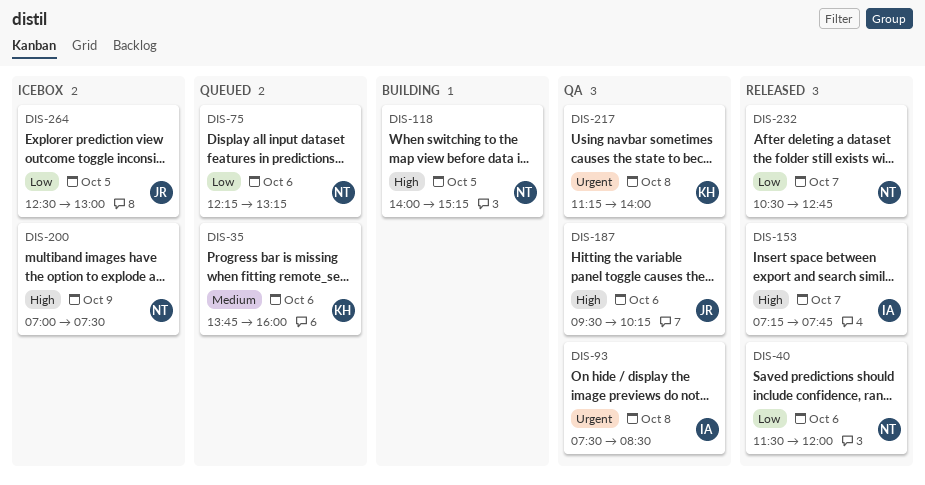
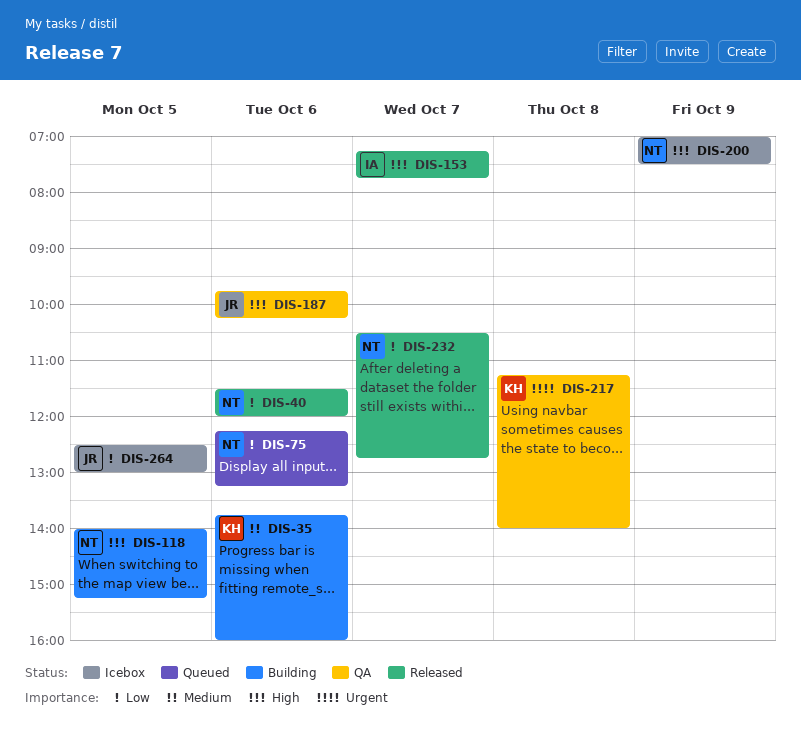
DIS-35, status: Queued -> Building
DIS-93: present -> none
DIS-187, begins: 09:30 -> 09:45

